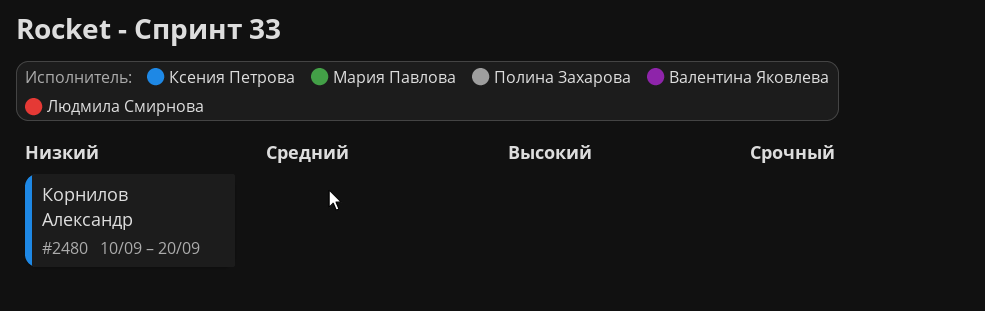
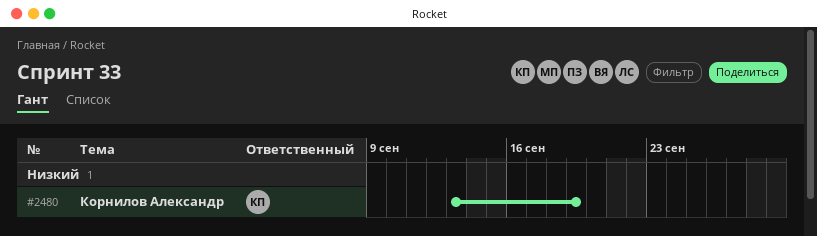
#2480, start: Sep 10 -> Sep 13
#2480, due: Sep 20 -> Sep 19

